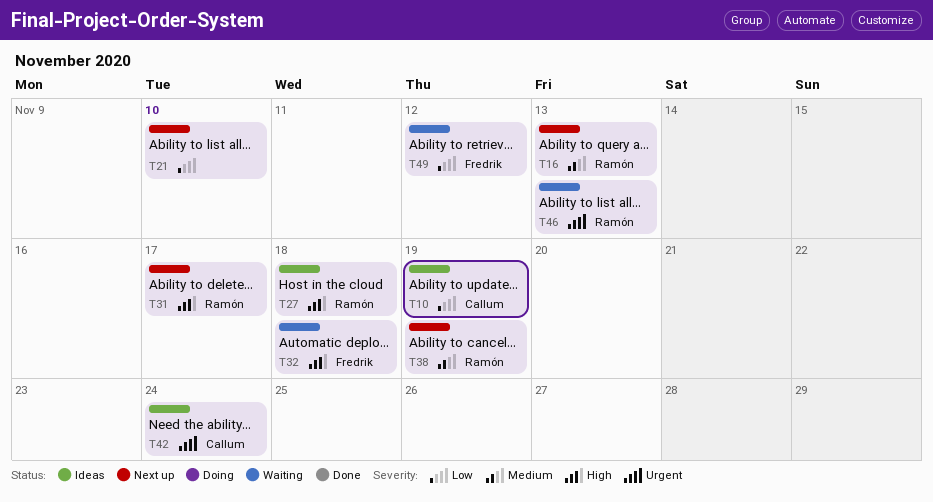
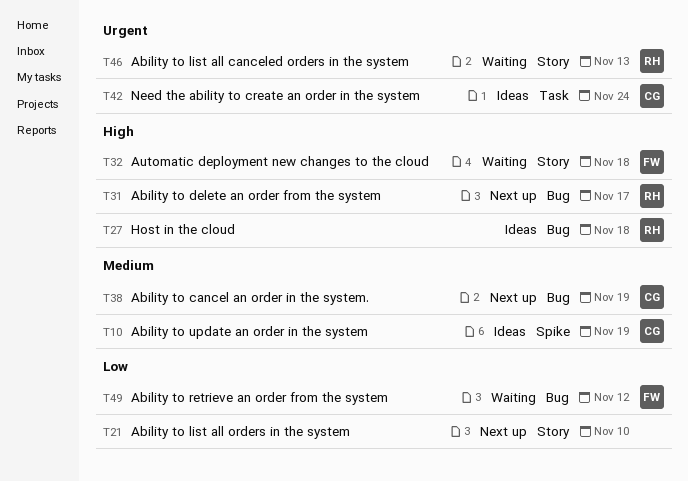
T10, priority: Low -> Medium
T16: present -> none
T38, owner: Ramón -> Callum

